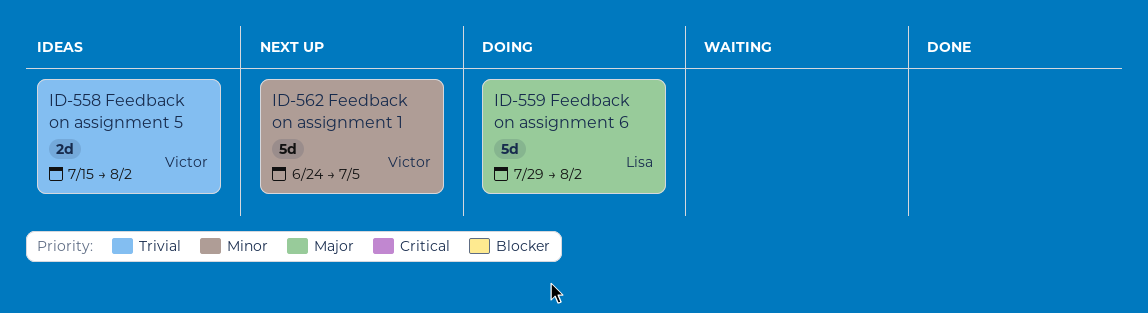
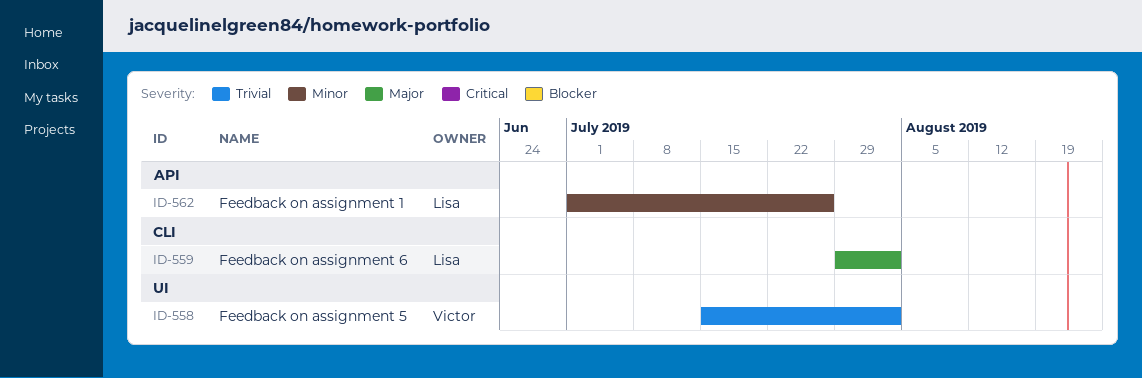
ID-562, owner: Victor -> Lisa
ID-562, start: Jun 24 -> Jul 1
ID-562, due: Jul 5 -> Jul 26

